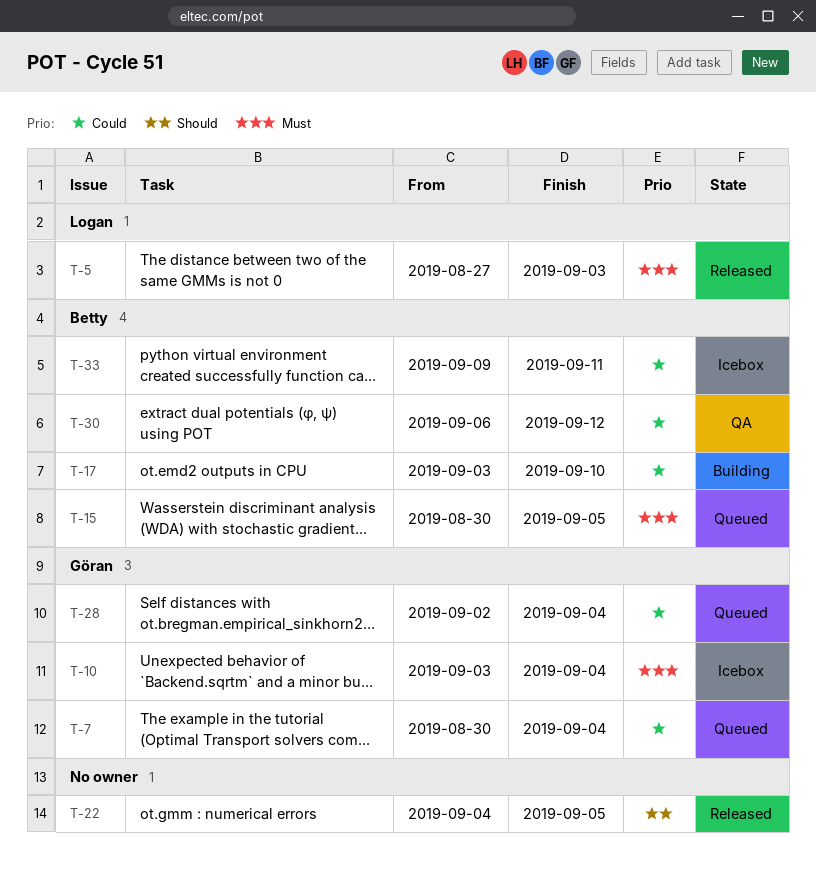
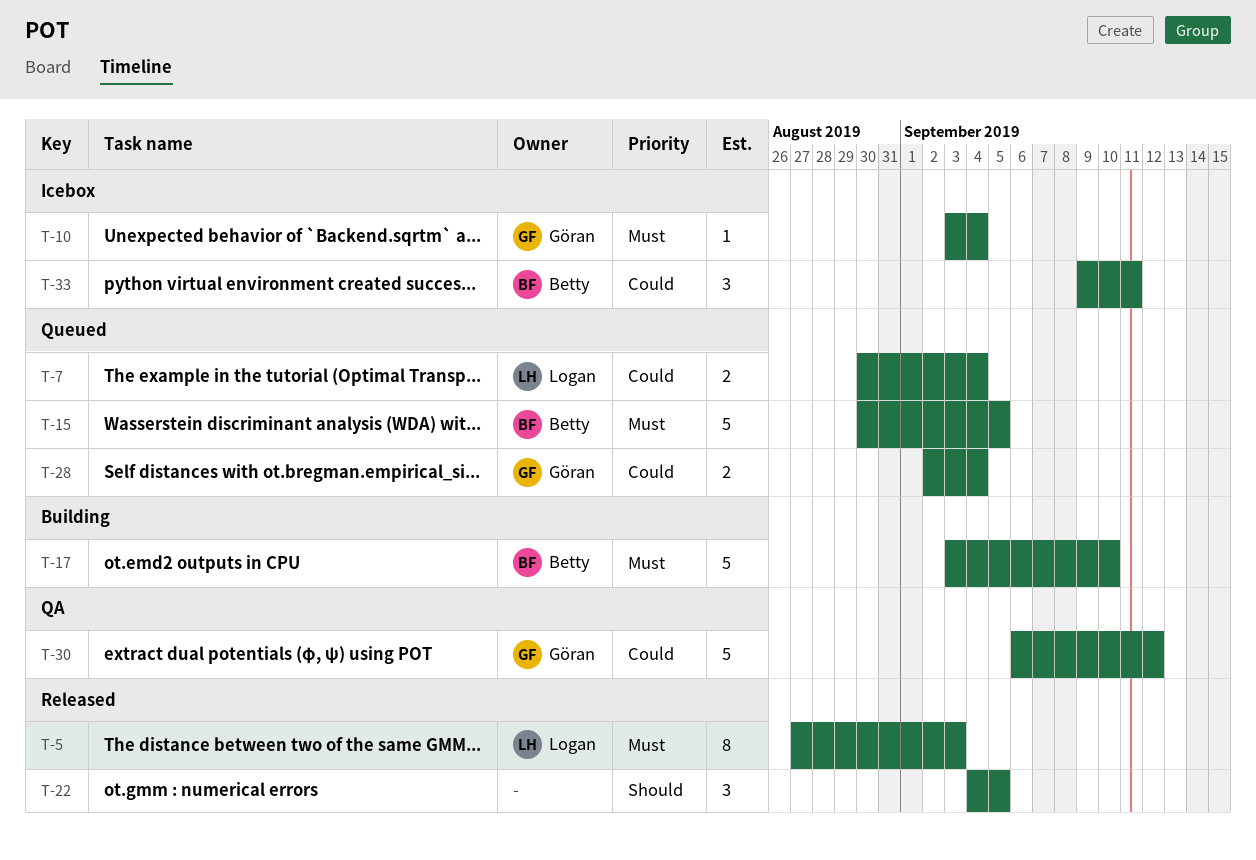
T-7, owner: Göran -> Logan
T-17, priority: Could -> Must
T-30, owner: Betty -> Göran

